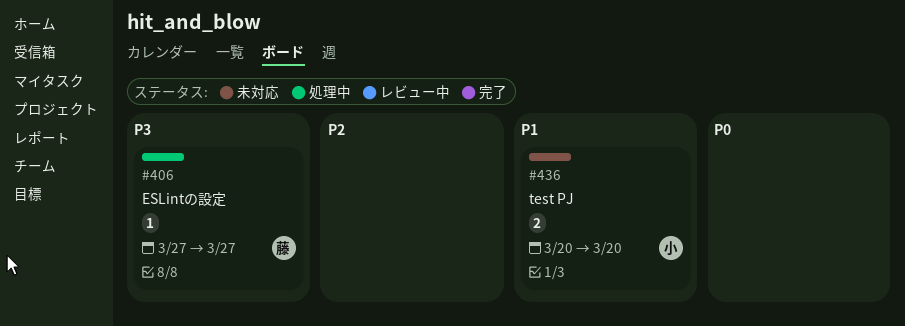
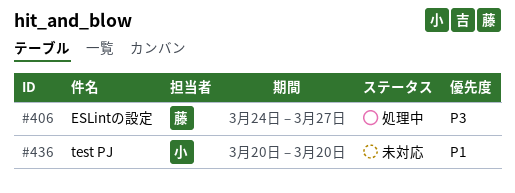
#406, start: Mar 27 -> Mar 24

